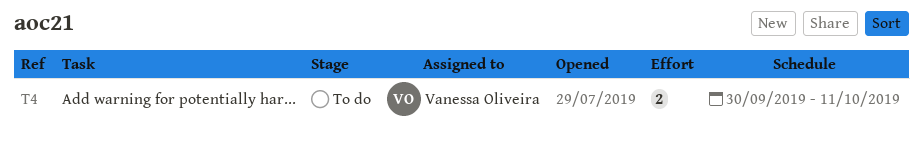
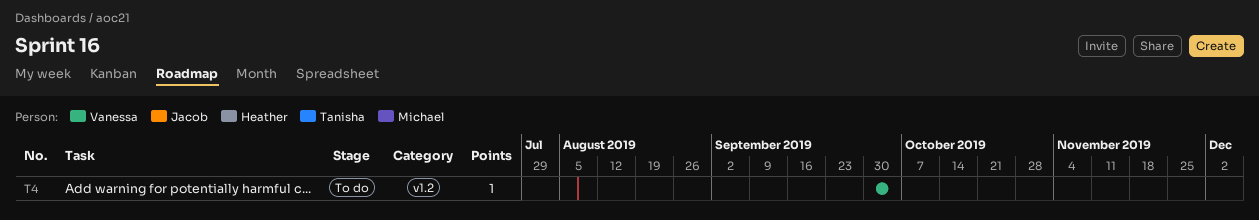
T4, estimate: 2 -> 1
T4, due: Oct 11 -> Oct 4

